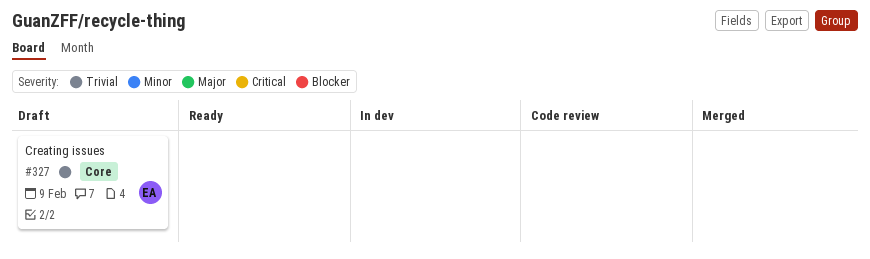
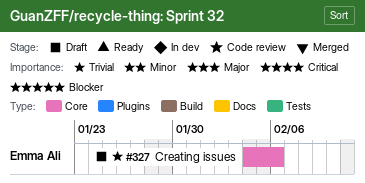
#327, due: Feb 9 -> Feb 6

